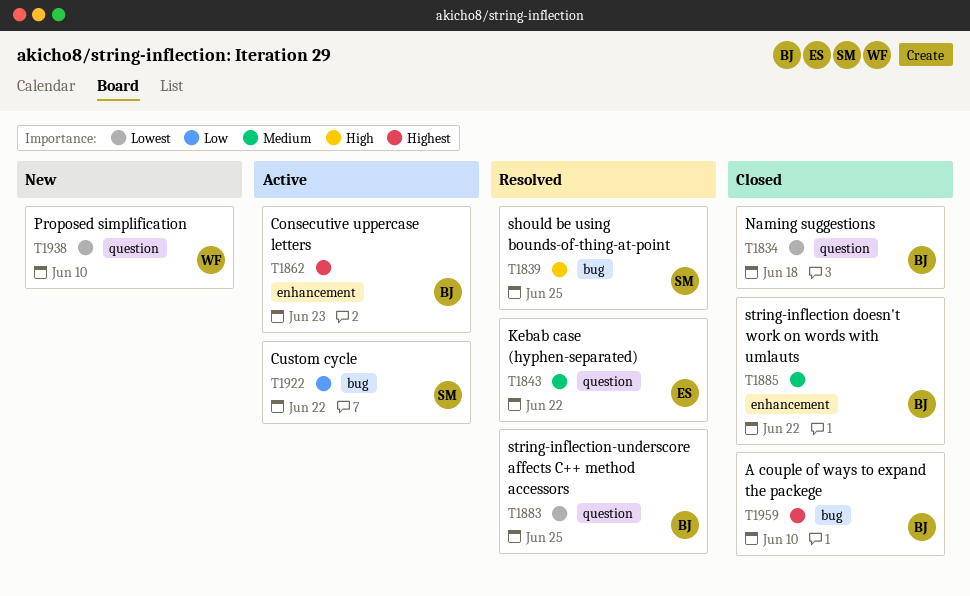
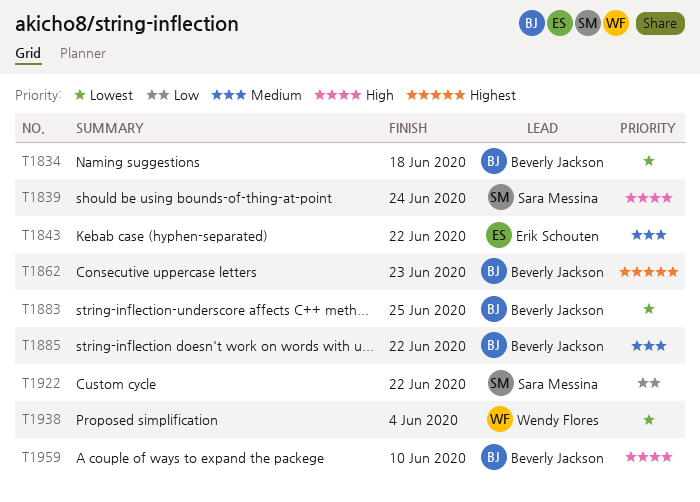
T1839, due: Jun 25 -> Jun 24
T1938, due: Jun 10 -> Jun 4
T1959, priority: Highest -> High

